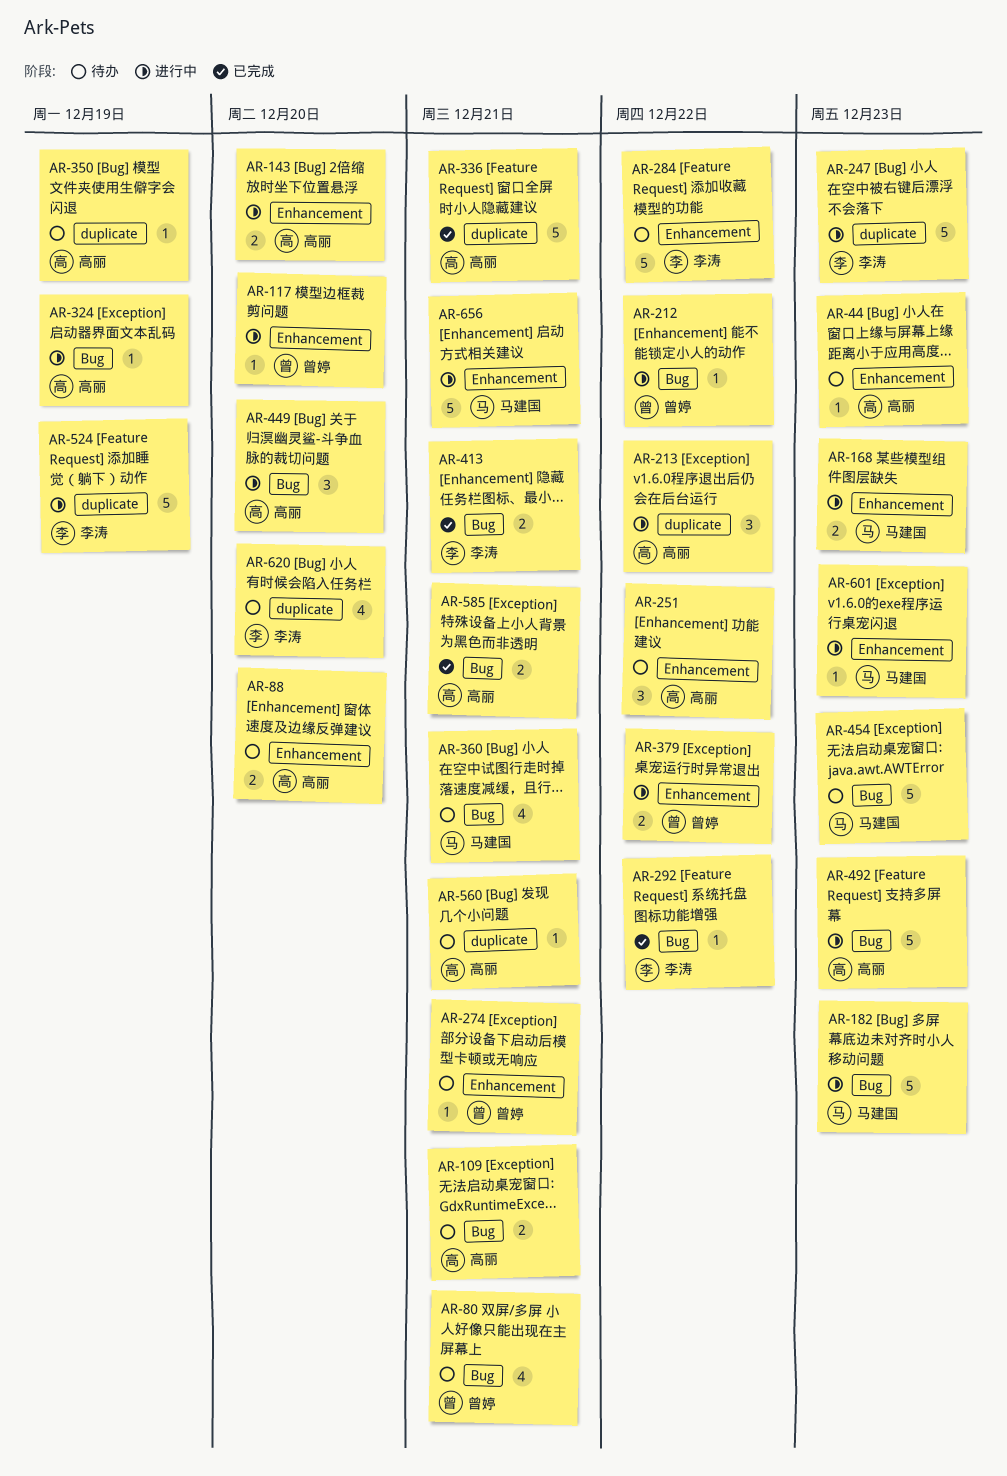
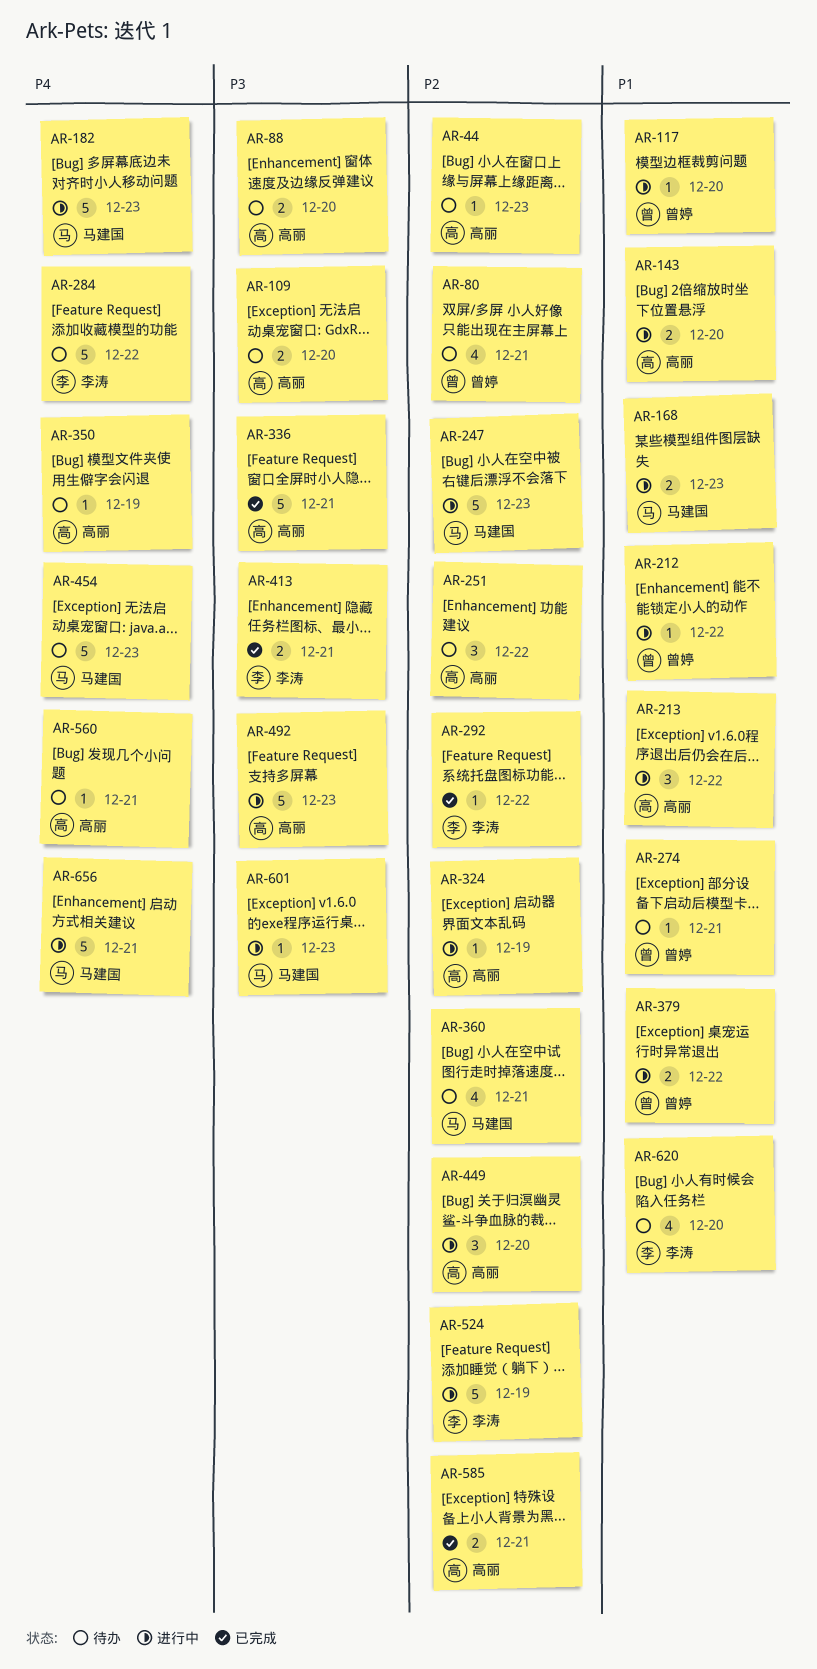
AR-109, due: Dec 21 -> Dec 20
AR-247, owner: 李涛 -> 马建国

